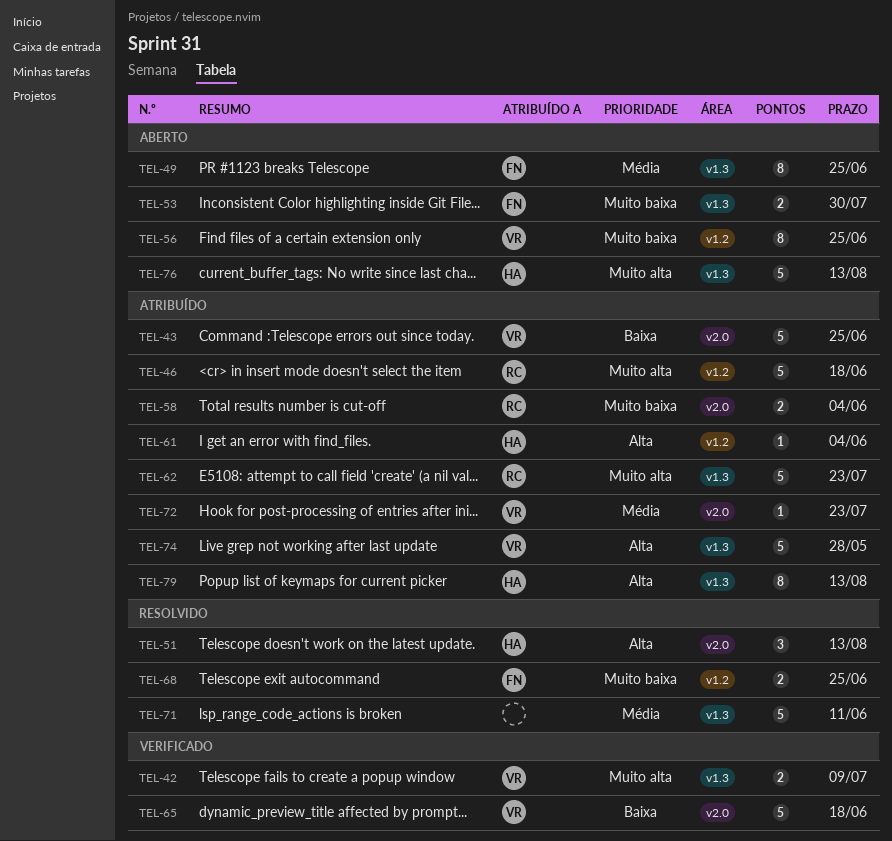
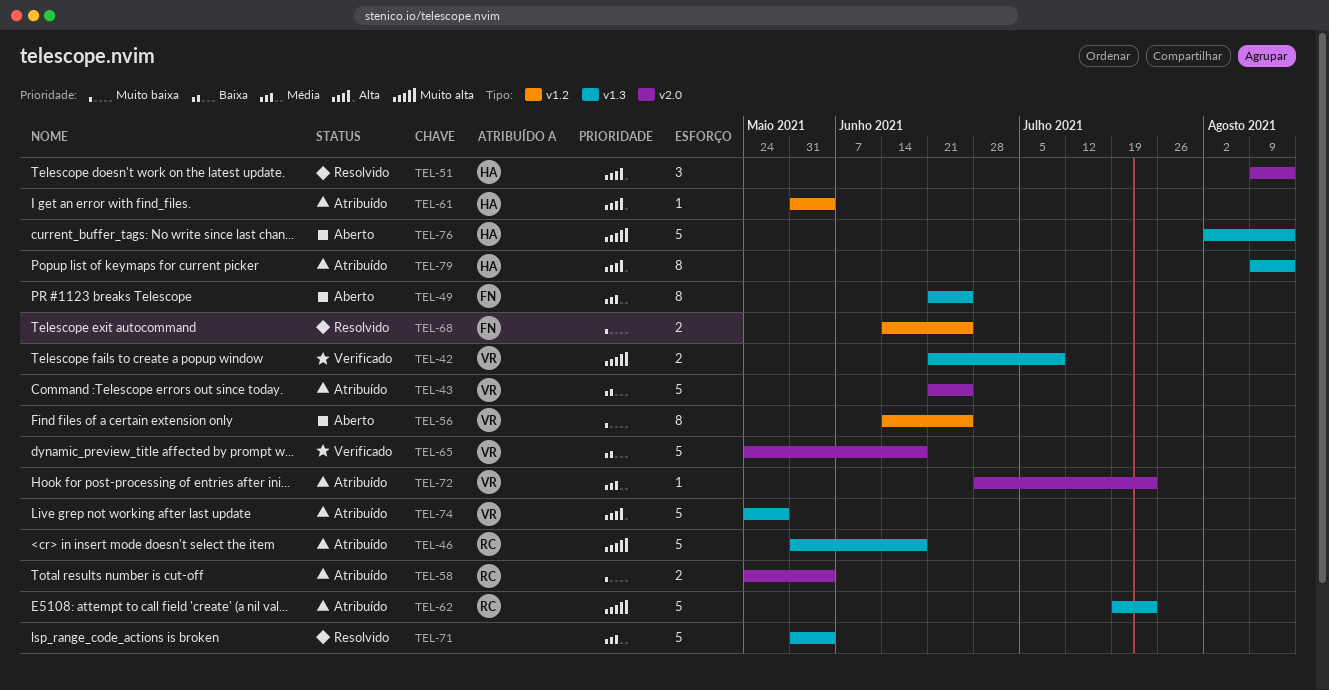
TEL-46, label: v1.2 -> v1.3
TEL-53: present -> none
TEL-71, due: Jun 11 -> Jun 4

